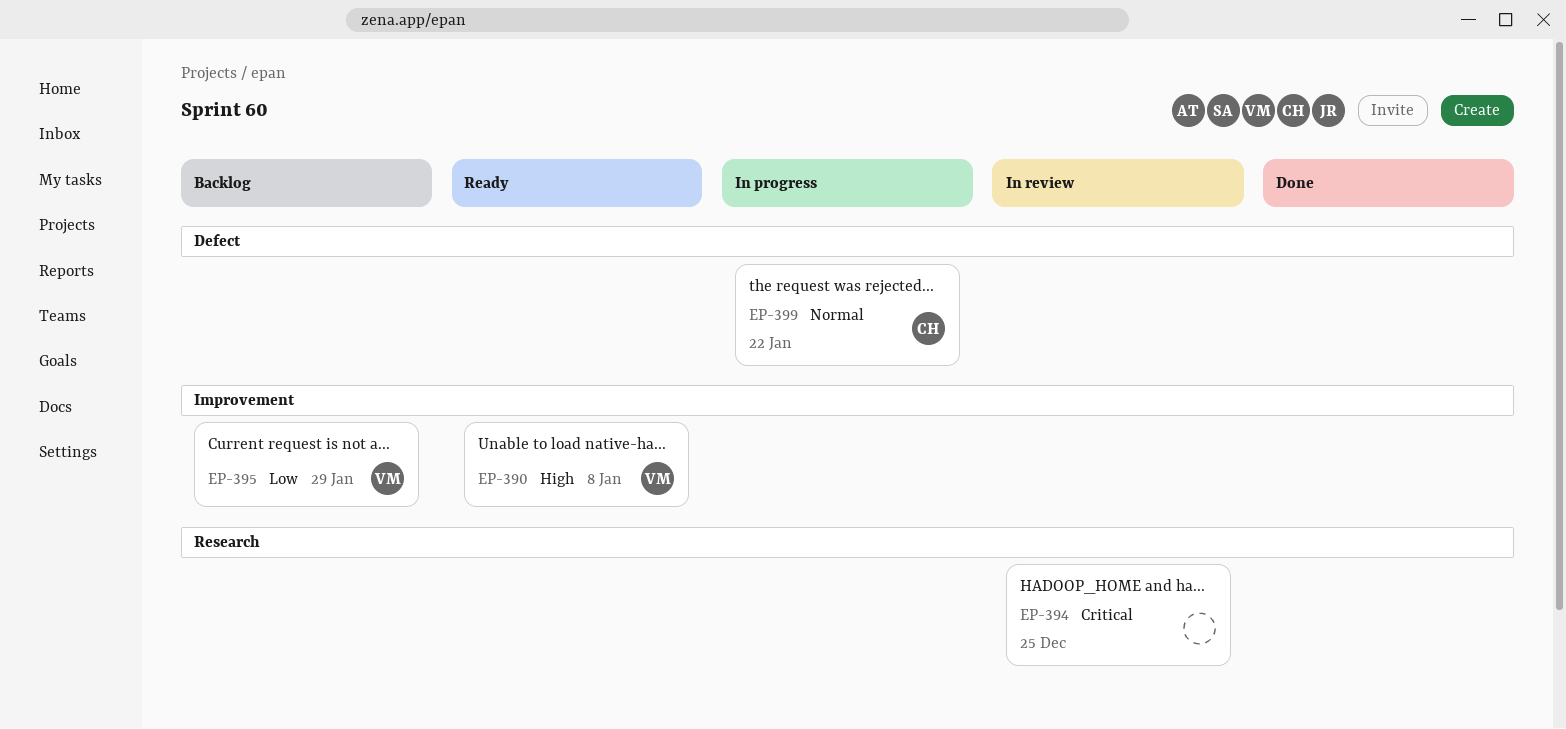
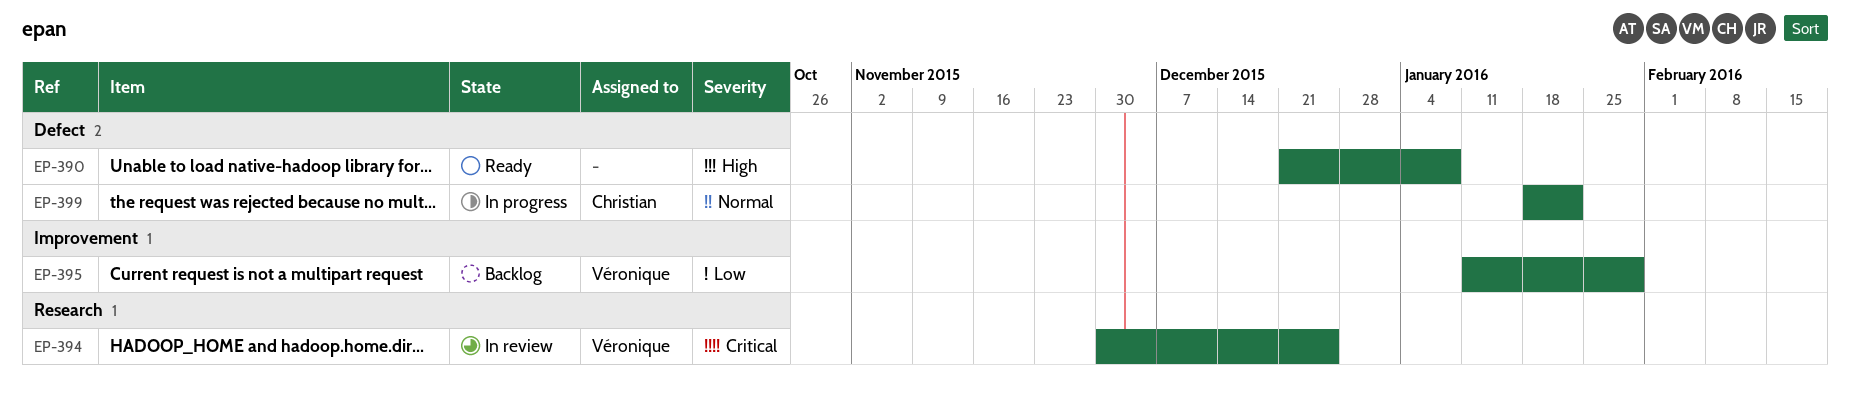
EP-390, owner: Véronique -> none
EP-390, label: Improvement -> Defect
EP-394, owner: none -> Véronique

